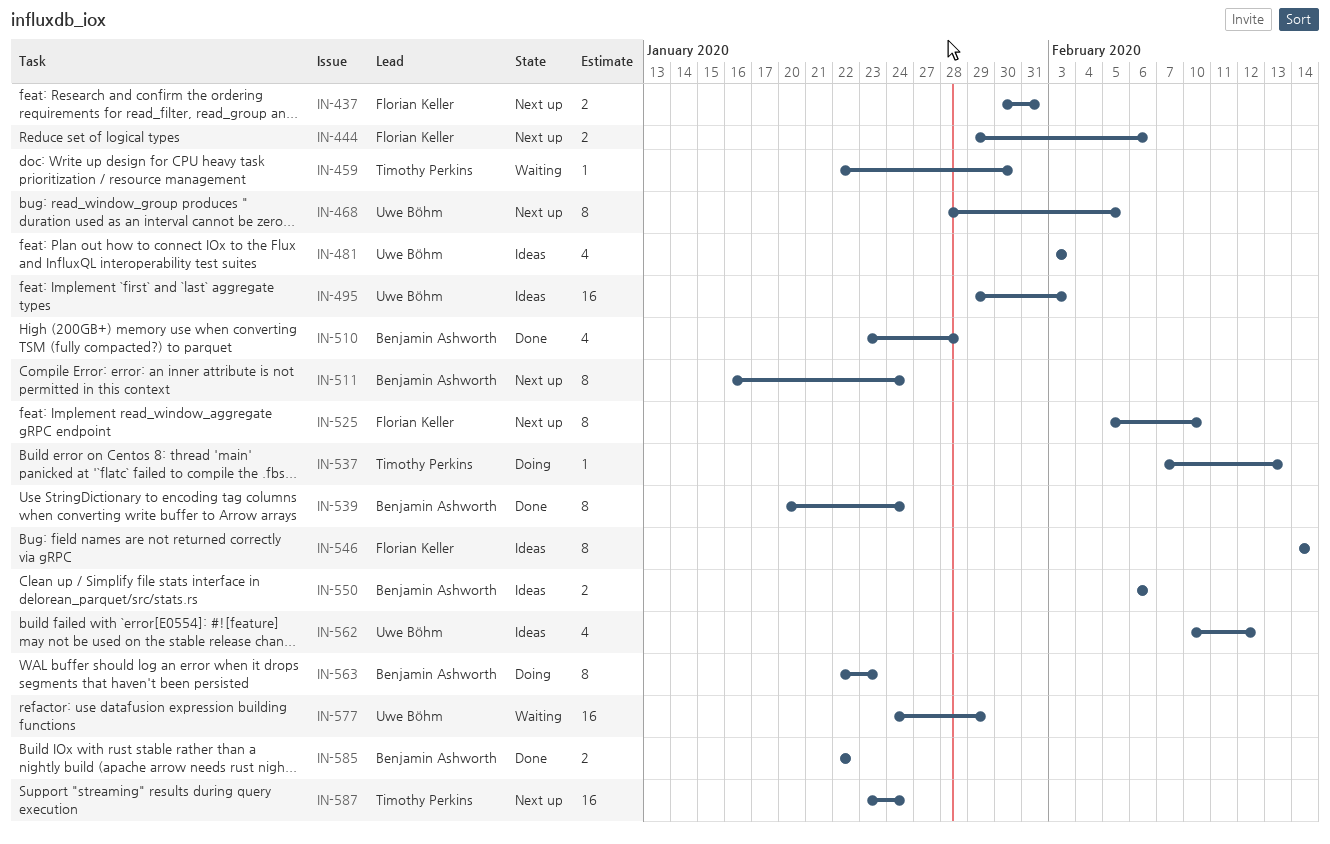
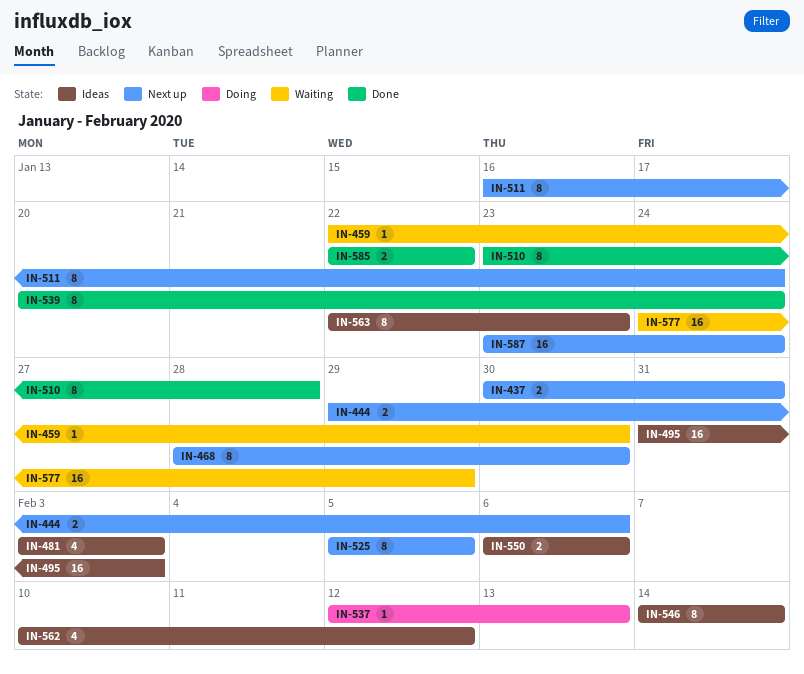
IN-468, due: Feb 5 -> Jan 30
IN-495, start: Jan 29 -> Jan 31
IN-510, estimate: 4 -> 8
IN-525, due: Feb 10 -> Feb 5
IN-537, start: Feb 7 -> Feb 12
IN-563, status: Doing -> Ideas

